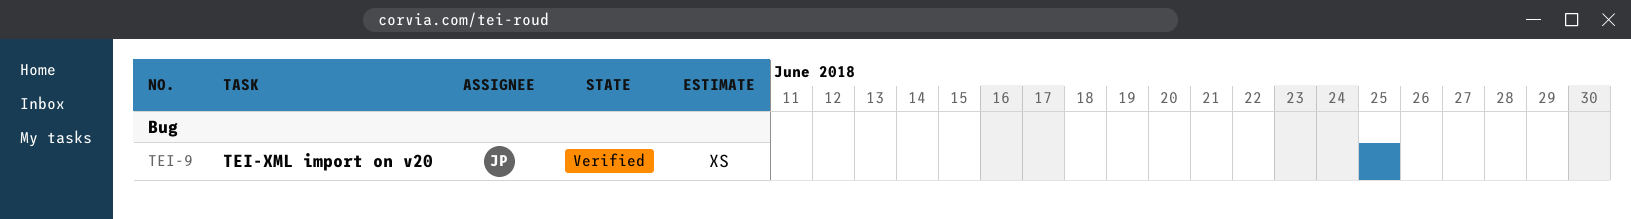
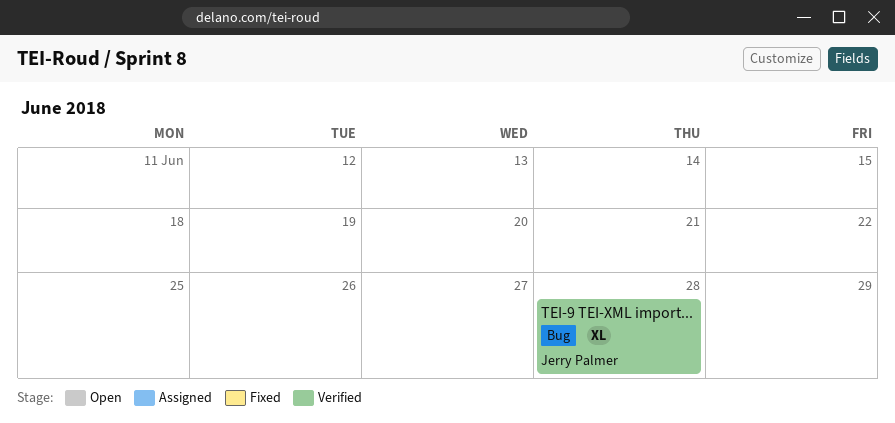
TEI-9, estimate: XS -> XL
TEI-9, due: Jun 25 -> Jun 28

